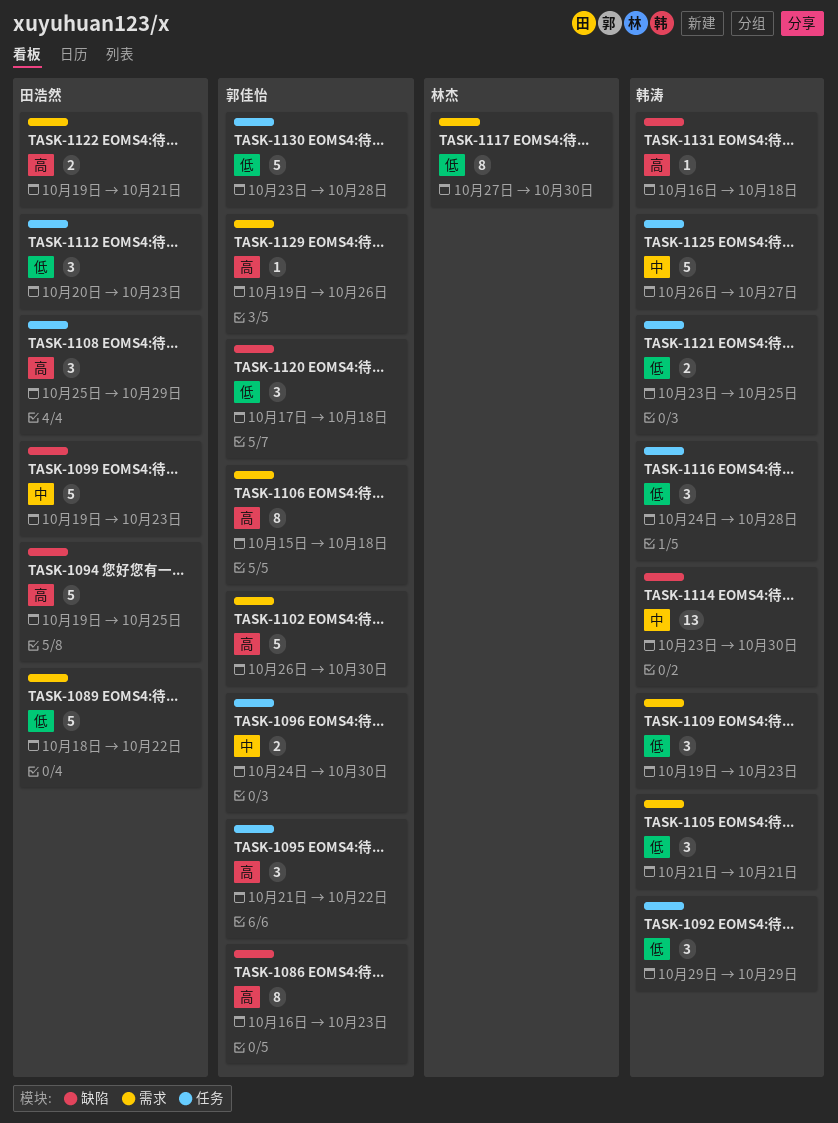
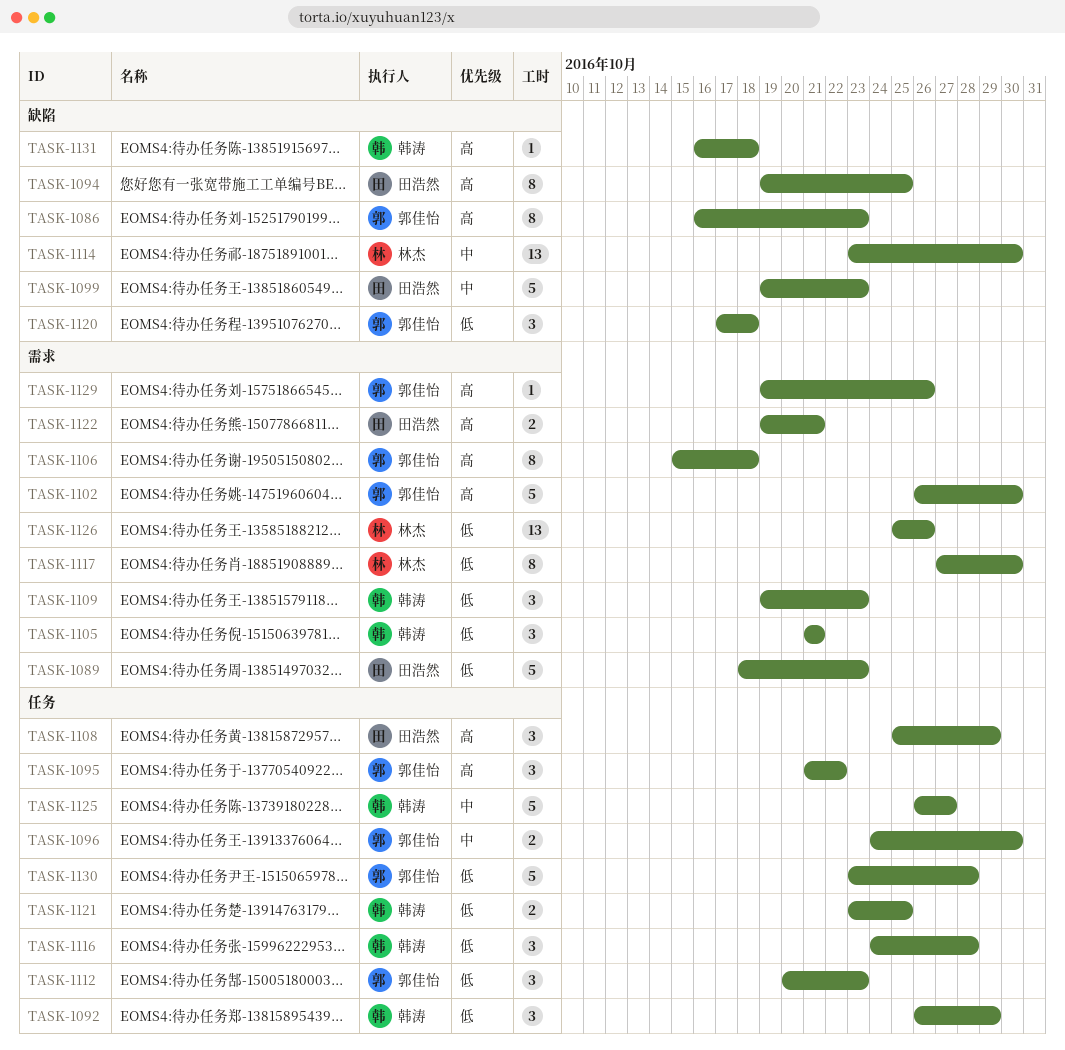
TASK-1089, due: Oct 22 -> Oct 23
TASK-1092, start: Oct 29 -> Oct 26
TASK-1094, estimate: 5 -> 8
TASK-1112, owner: 田浩然 -> 郭佳怡
TASK-1114, owner: 韩涛 -> 林杰
TASK-1126: none -> present

